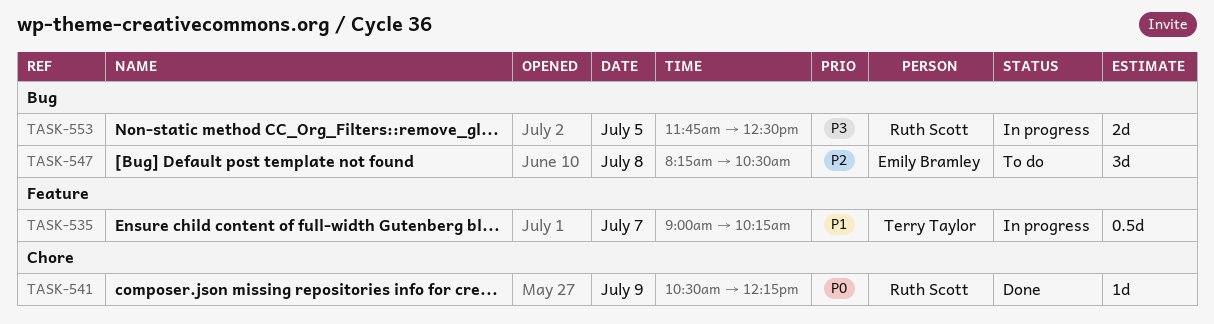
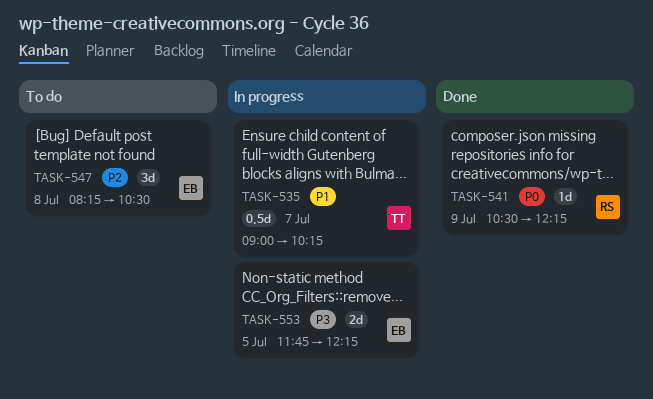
TASK-553, owner: Ruth Scott -> Emily Bramley
TASK-553, ends: 12:30 -> 12:15

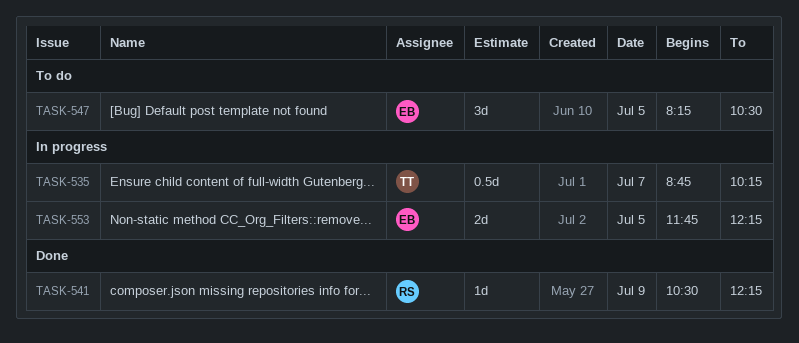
TASK-535, begins: 09:00 -> 08:45
TASK-547, day: Jul 8 -> Jul 5

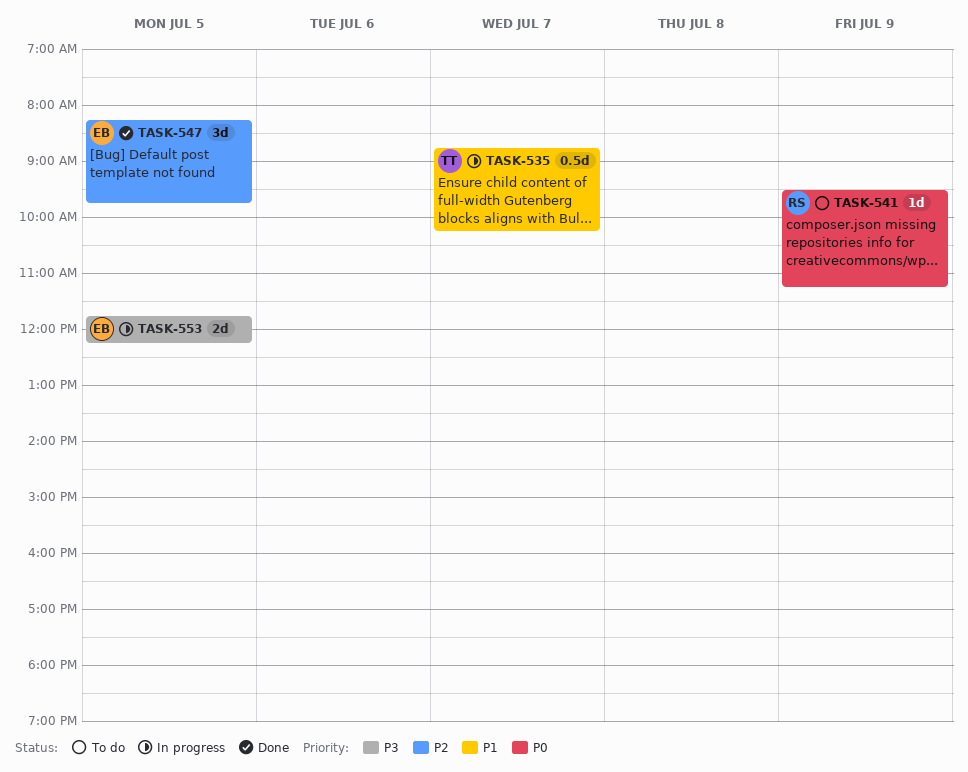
TASK-541, status: Done -> To do
TASK-541, begins: 10:30 -> 09:30
TASK-541, ends: 12:15 -> 11:15
TASK-547, status: To do -> Done
TASK-547, ends: 10:30 -> 09:45

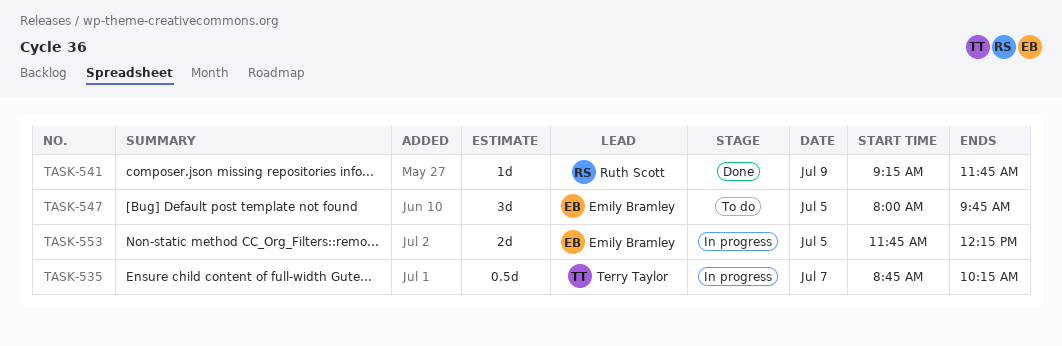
TASK-541, status: To do -> Done
TASK-541, begins: 09:30 -> 09:15
TASK-541, ends: 11:15 -> 11:45
TASK-547, status: Done -> To do
TASK-547, begins: 08:15 -> 08:00

